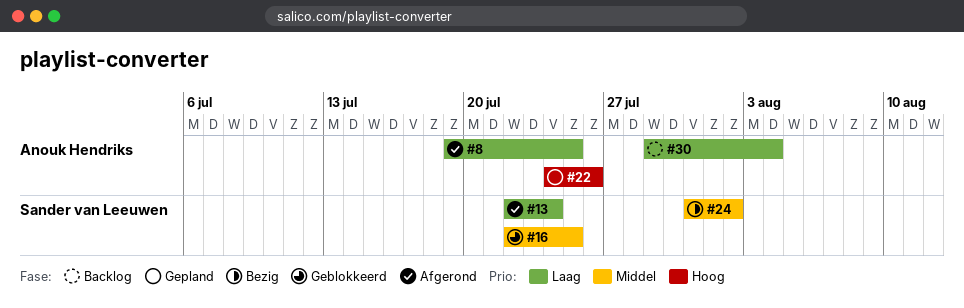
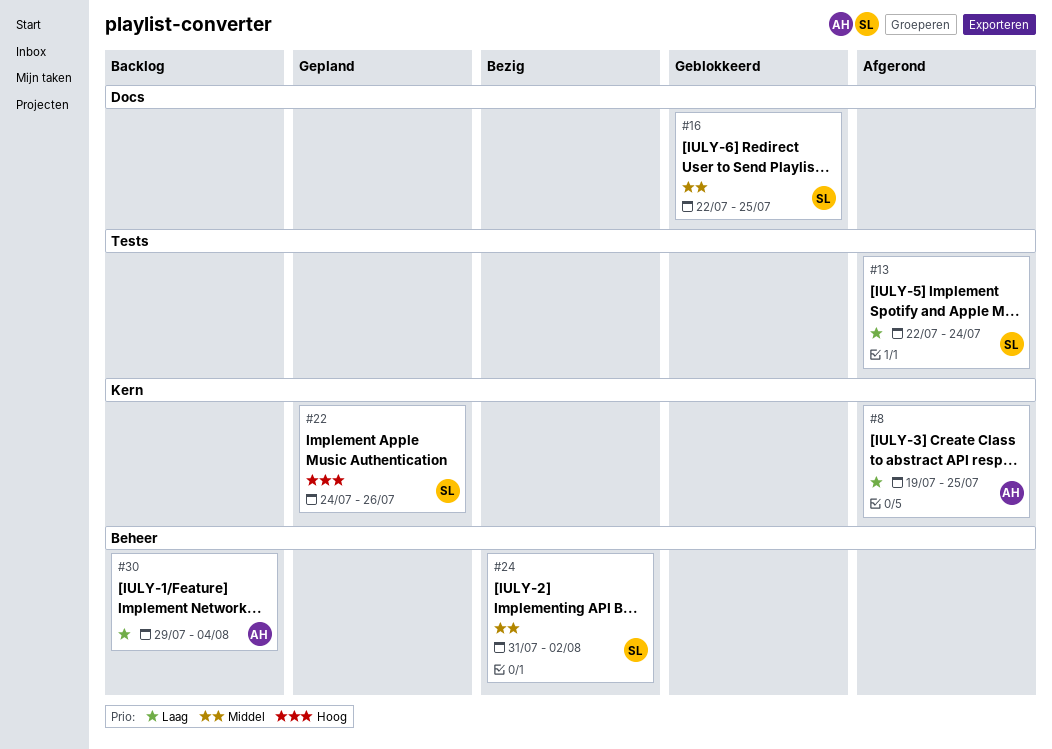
#22, owner: Anouk Hendriks -> Sander van Leeuwen

